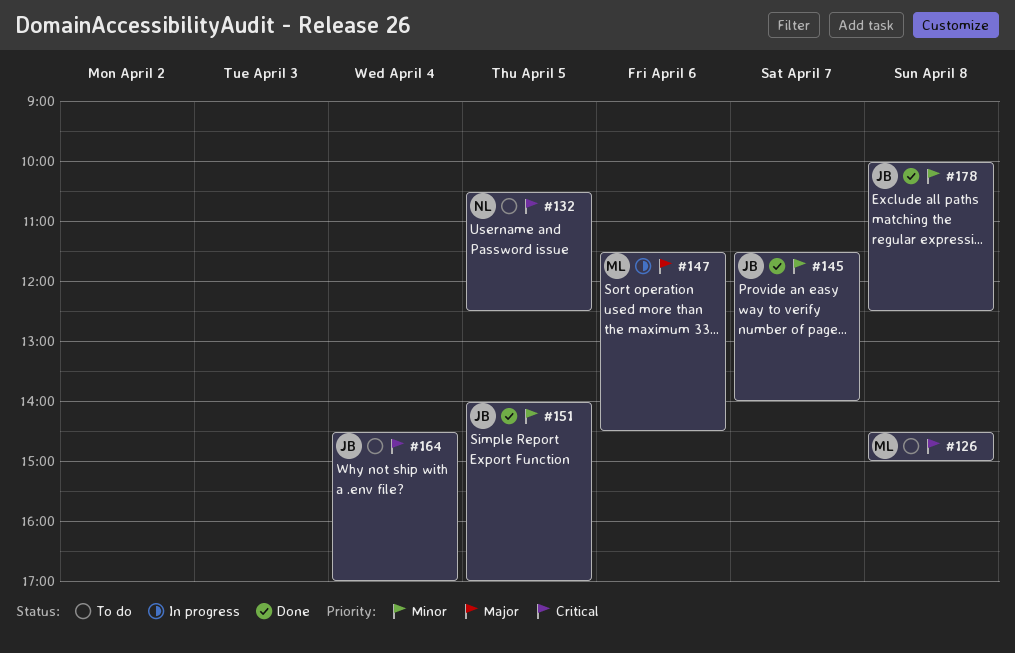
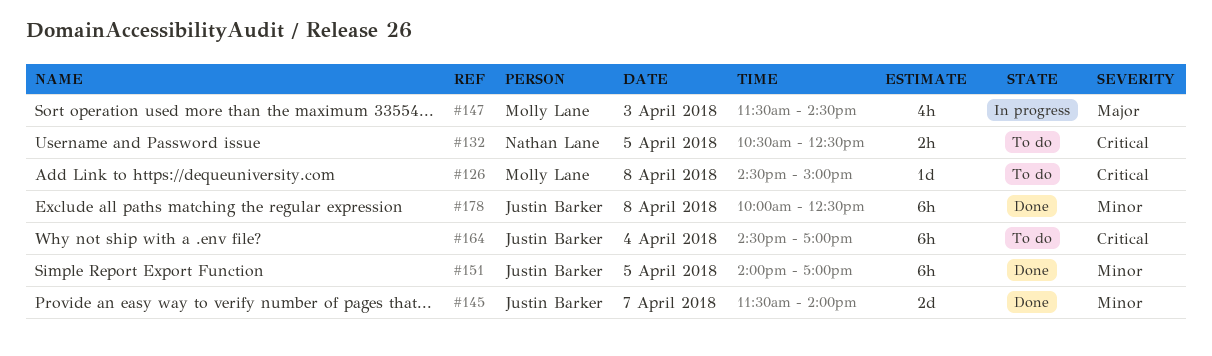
#147, day: Apr 6 -> Apr 3

